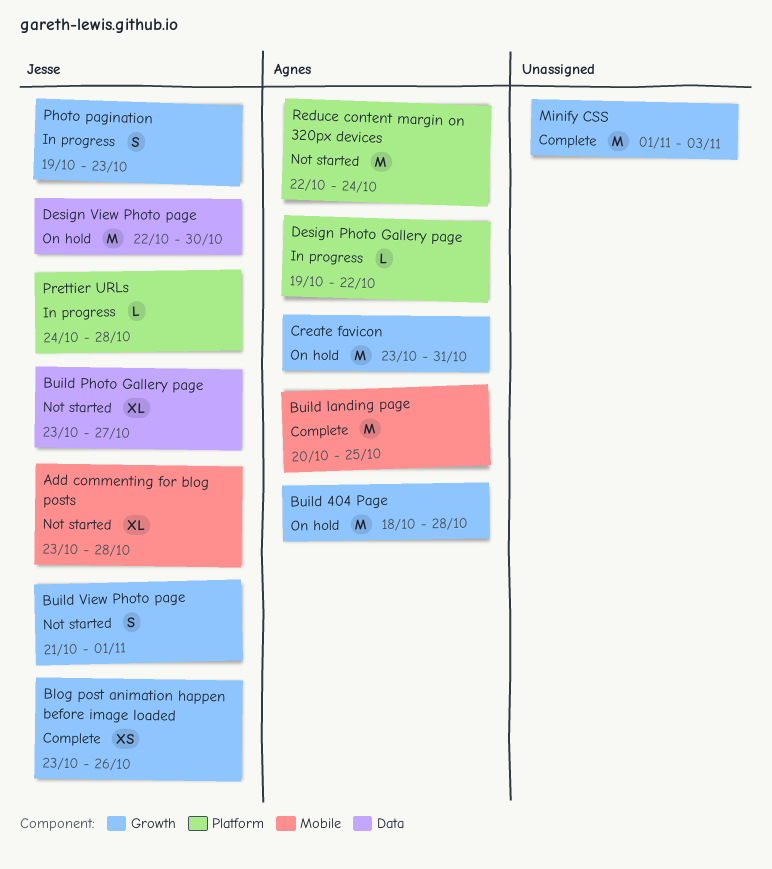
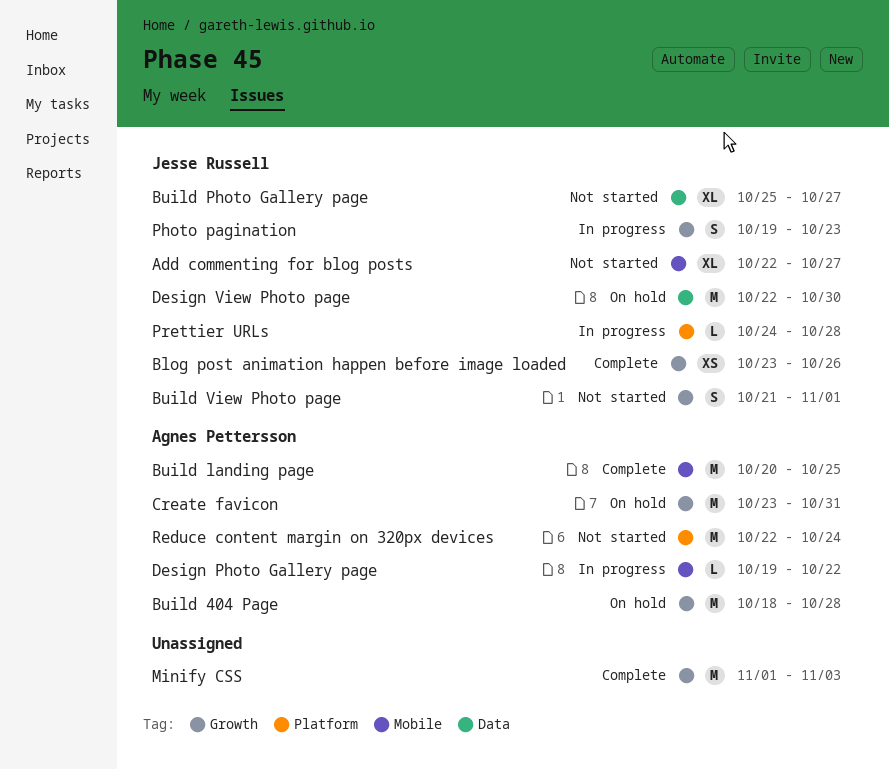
Add commenting for blog posts, start: Oct 23 -> Oct 22
Add commenting for blog posts, due: Oct 28 -> Oct 27
Build Photo Gallery page, start: Oct 23 -> Oct 25
Design Photo Gallery page, label: Platform -> Mobile

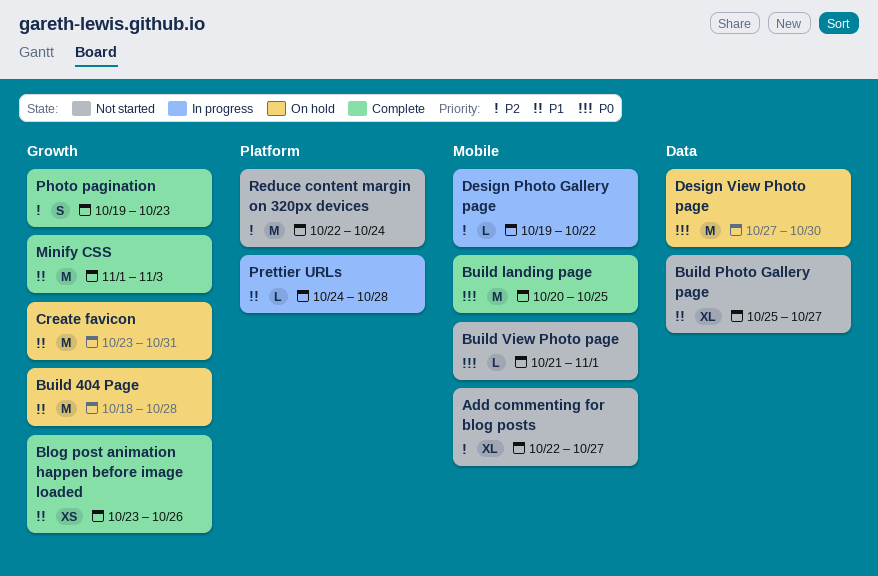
Build View Photo page, label: Growth -> Mobile
Build View Photo page, estimate: S -> L
Design View Photo page, start: Oct 22 -> Oct 27
Photo pagination, status: In progress -> Complete

